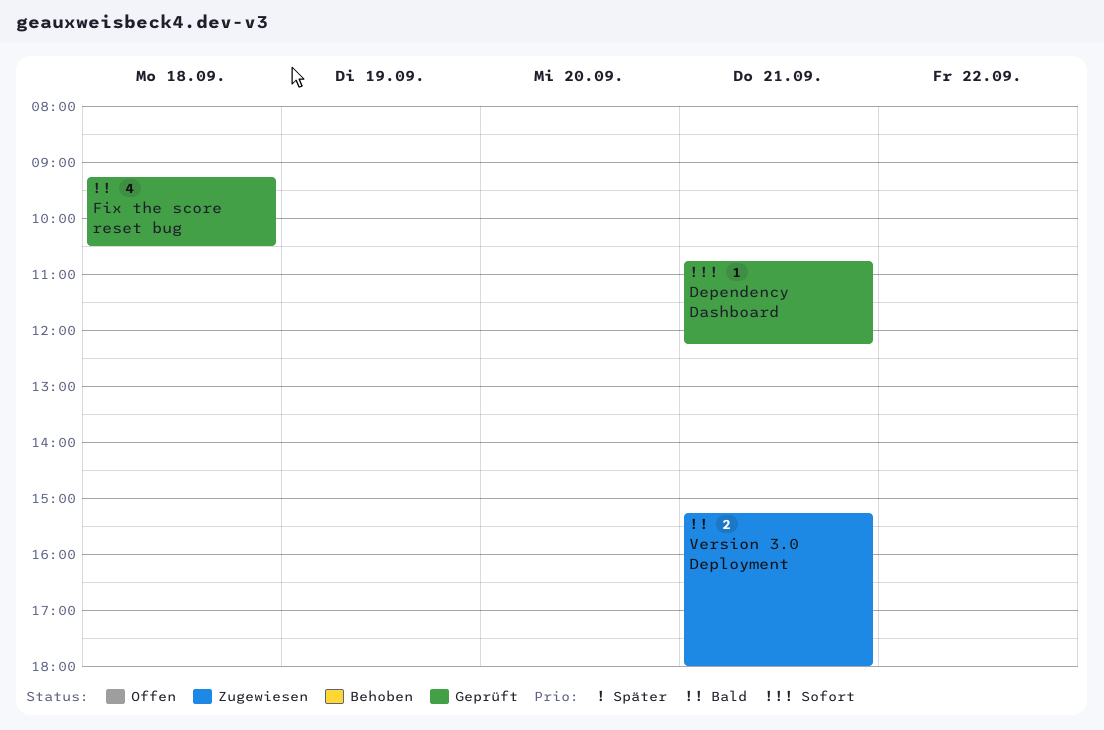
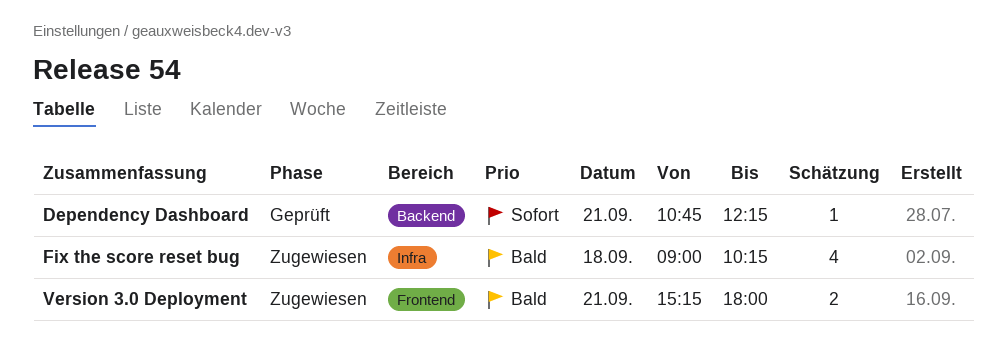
Fix the score reset bug, status: Geprüft -> Zugewiesen
Fix the score reset bug, begins: 09:15 -> 09:00
Fix the score reset bug, ends: 10:30 -> 10:15

